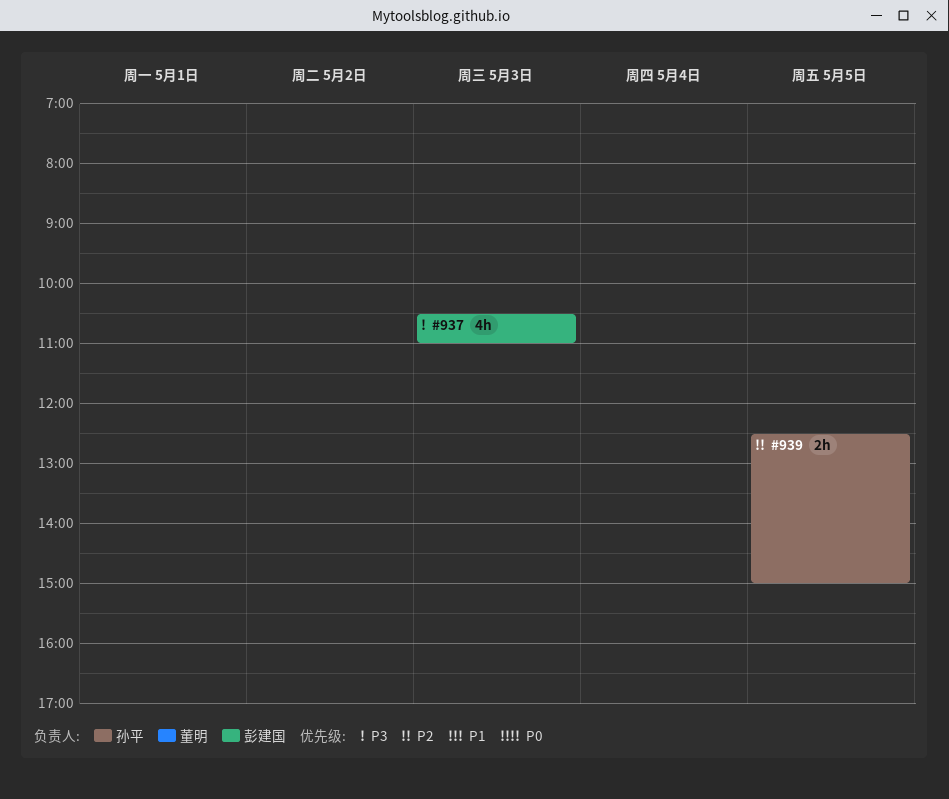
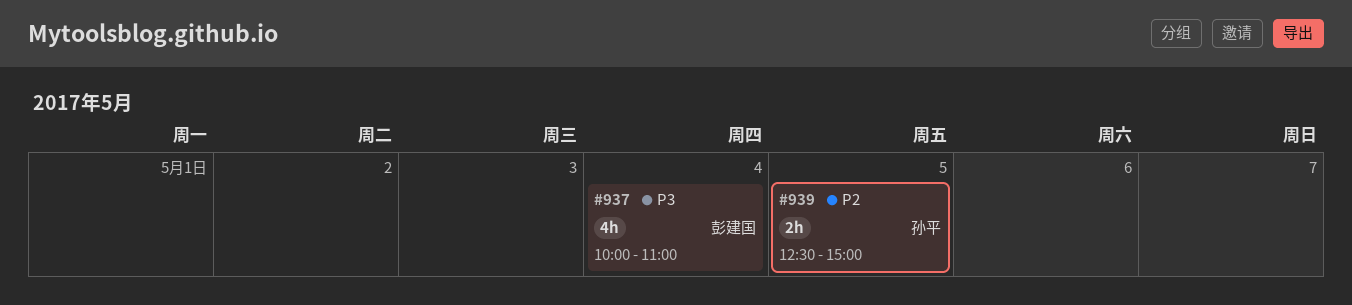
#937, day: May 3 -> May 4
#937, begins: 10:30 -> 10:00

